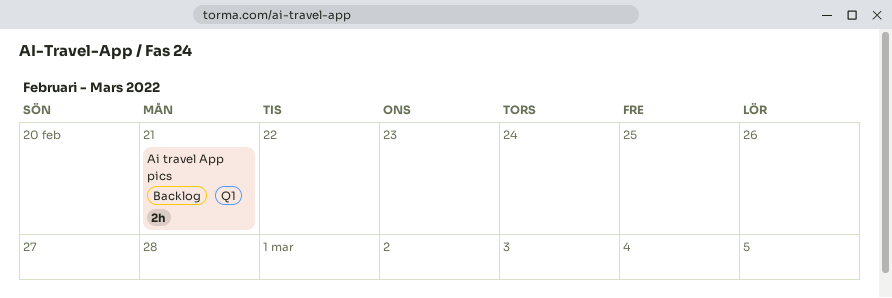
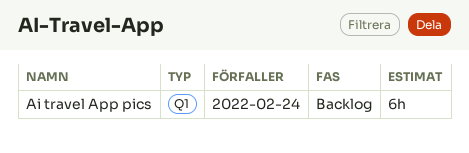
Ai travel App pics, estimate: 2h -> 6h
Ai travel App pics, due: Feb 21 -> Feb 24

